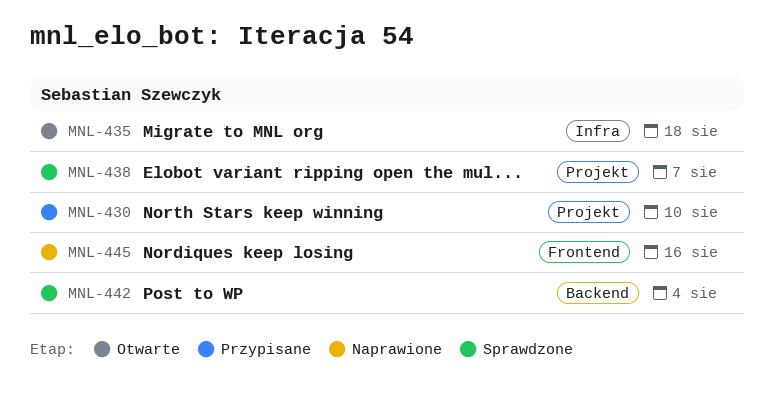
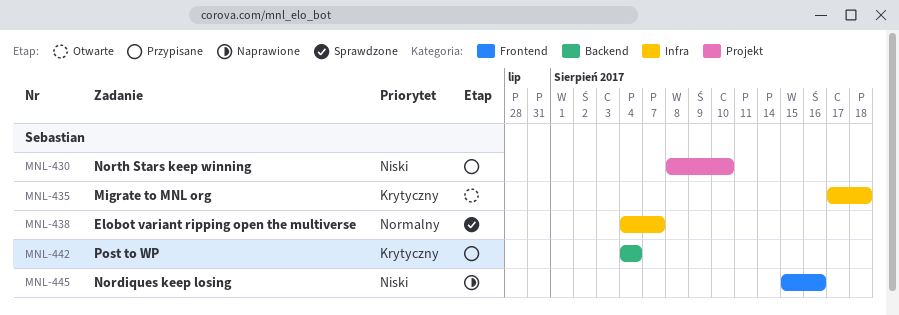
MNL-438, label: Projekt -> Infra
MNL-442, status: Sprawdzone -> Przypisane

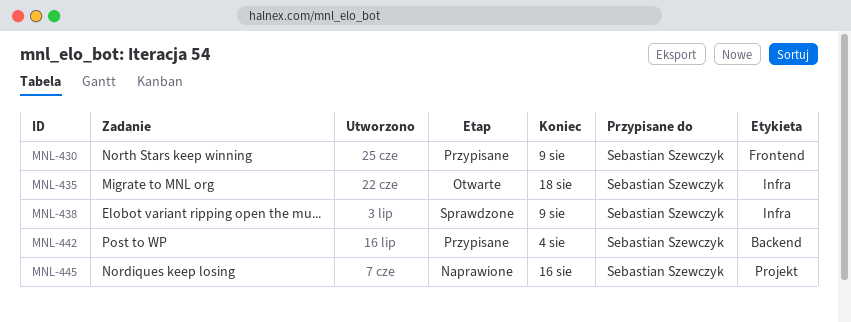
MNL-430, label: Projekt -> Frontend
MNL-430, due: Aug 10 -> Aug 9
MNL-438, due: Aug 7 -> Aug 9
MNL-445, label: Frontend -> Projekt

